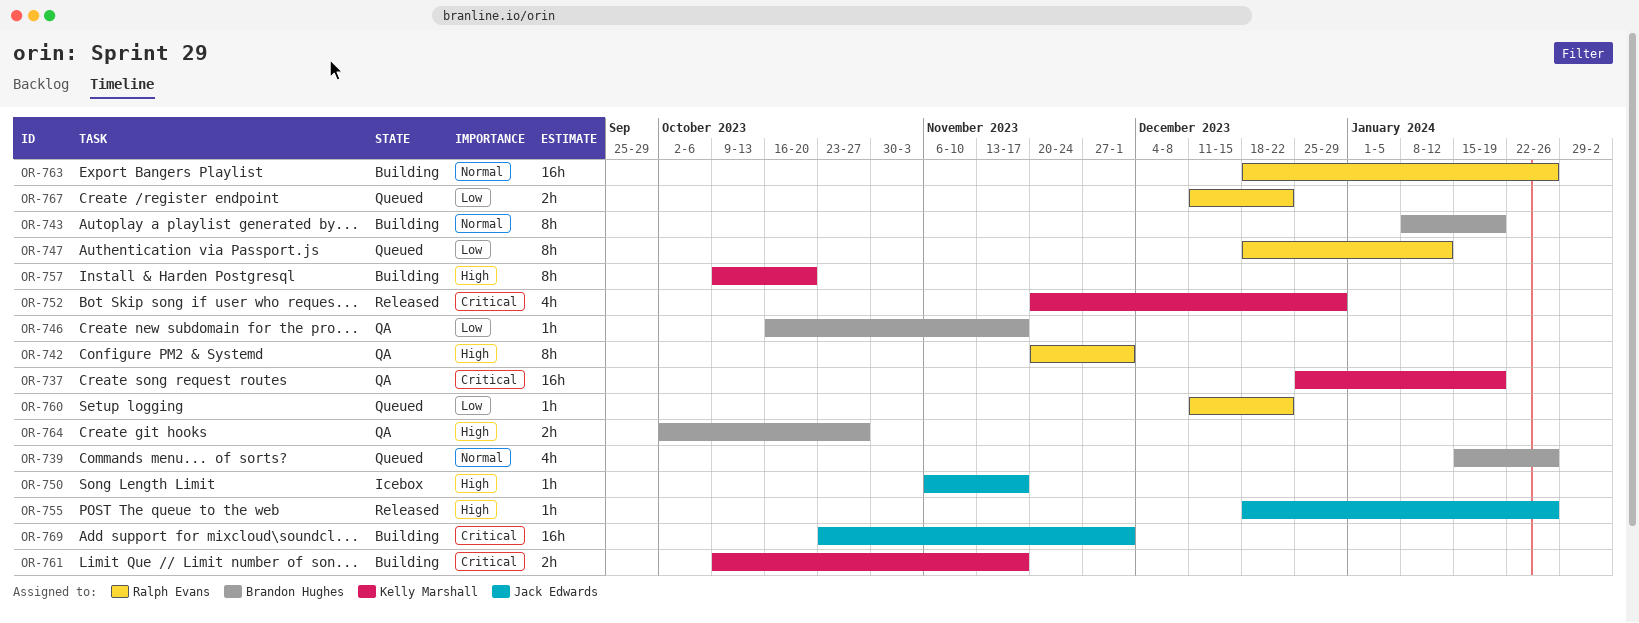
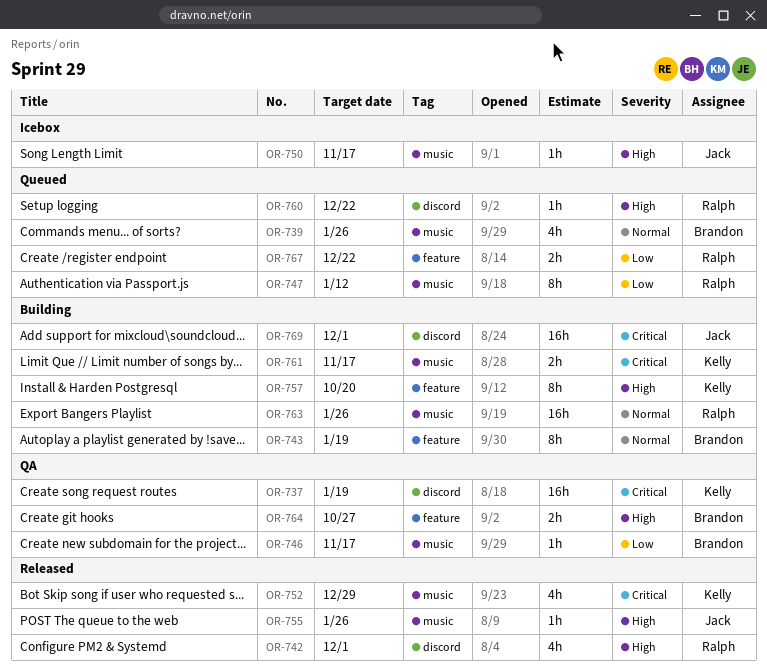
OR-742, status: QA -> Released
OR-742, estimate: 8h -> 4h
OR-760, priority: Low -> High

